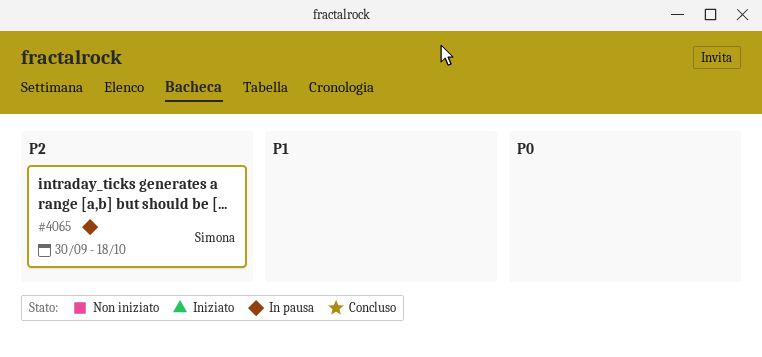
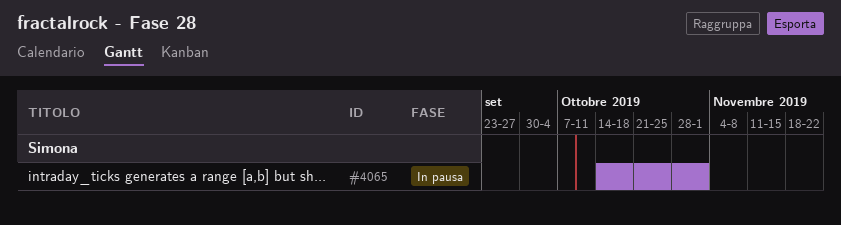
#4065, start: Sep 30 -> Oct 14
#4065, due: Oct 18 -> Nov 1

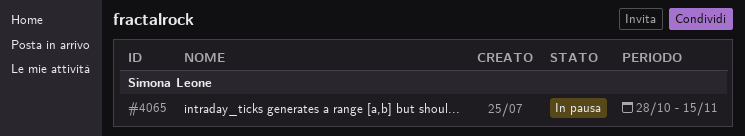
#4065, start: Oct 14 -> Oct 28
#4065, due: Nov 1 -> Nov 15

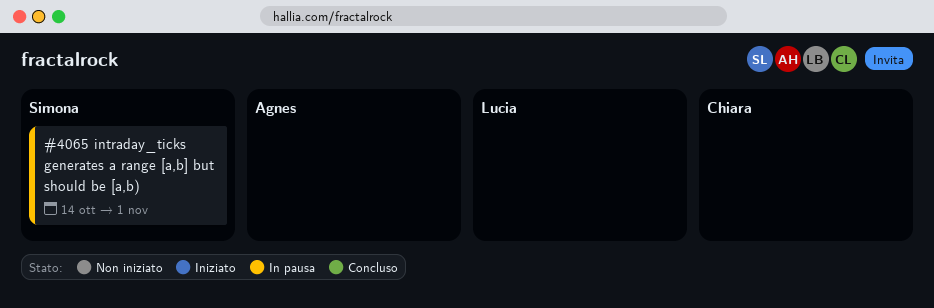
#4065, start: Oct 28 -> Oct 14
#4065, due: Nov 15 -> Nov 1

